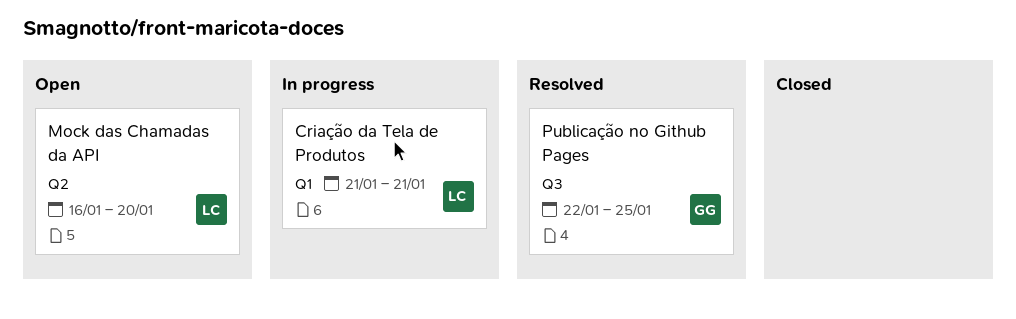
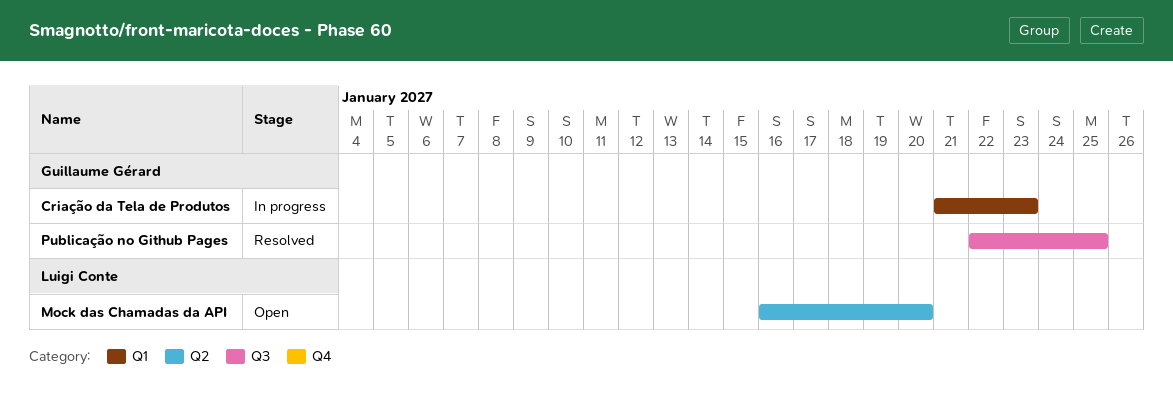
Criação da Tela de Produtos, owner: Luigi Conte -> Guillaume Gérard
Criação da Tela de Produtos, due: Jan 21 -> Jan 23

